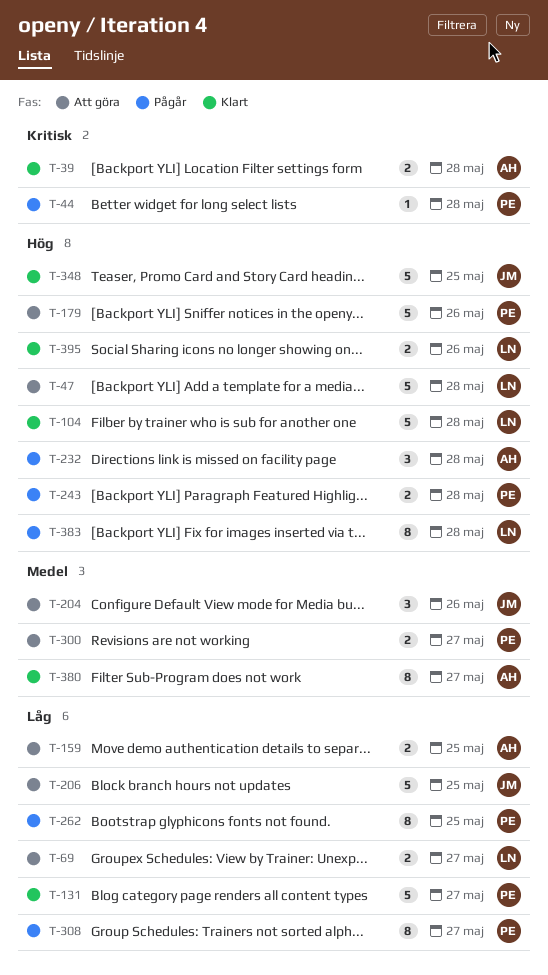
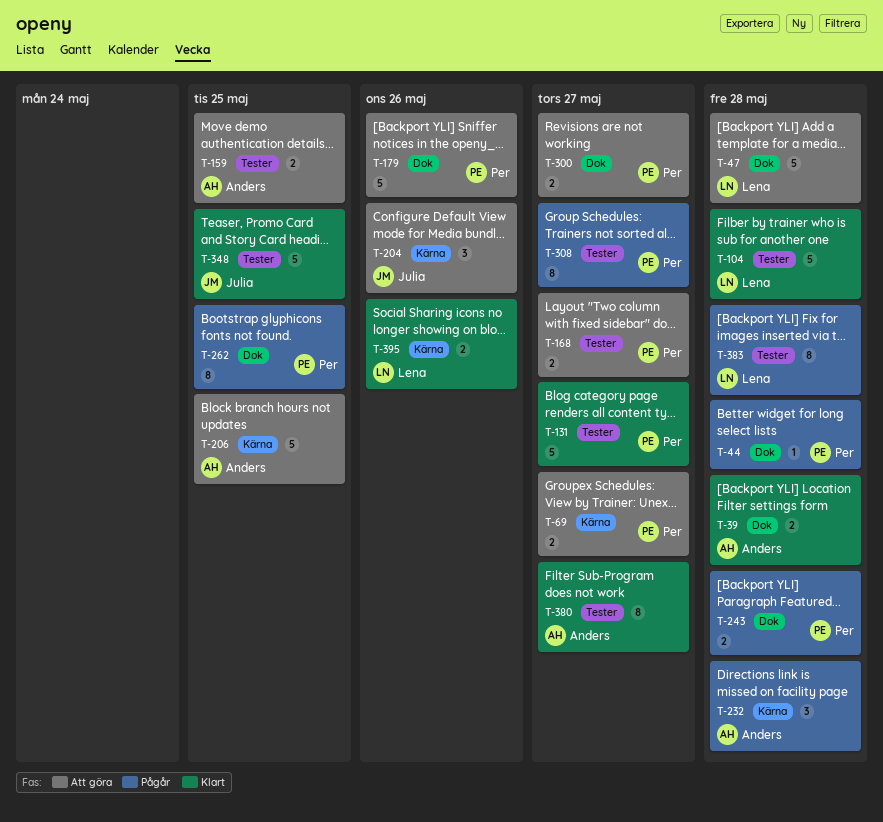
T-69, owner: Lena -> Per
T-168: none -> present
T-206, owner: Julia -> Anders

